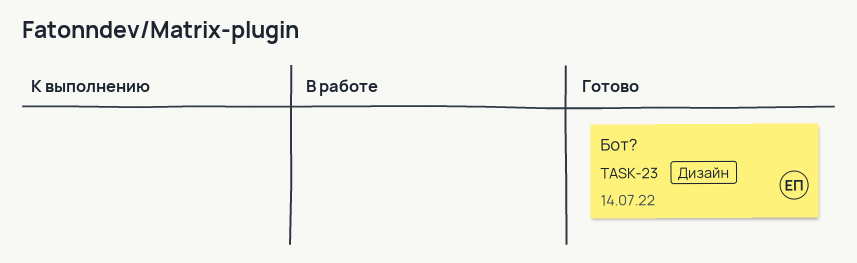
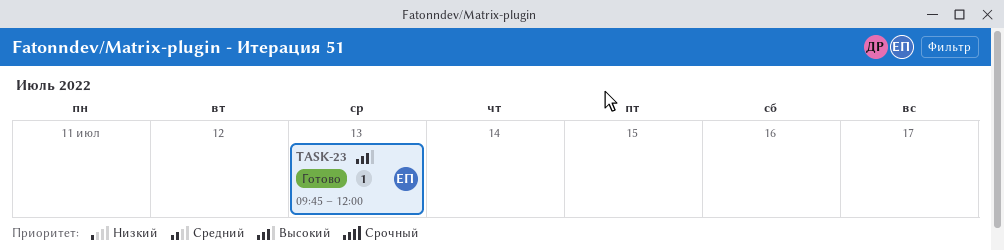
TASK-23, day: Jul 14 -> Jul 13

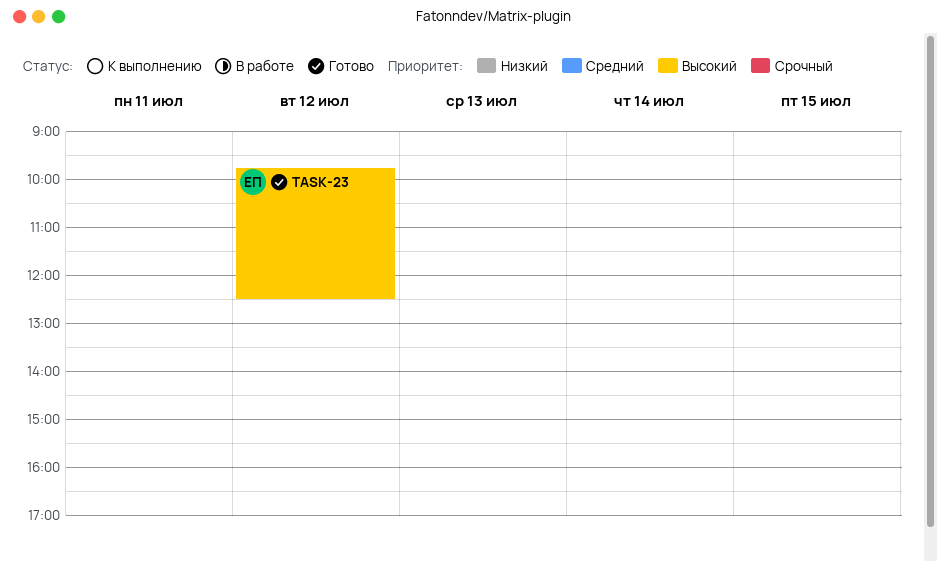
TASK-23, day: Jul 13 -> Jul 12
TASK-23, ends: 12:00 -> 12:30

